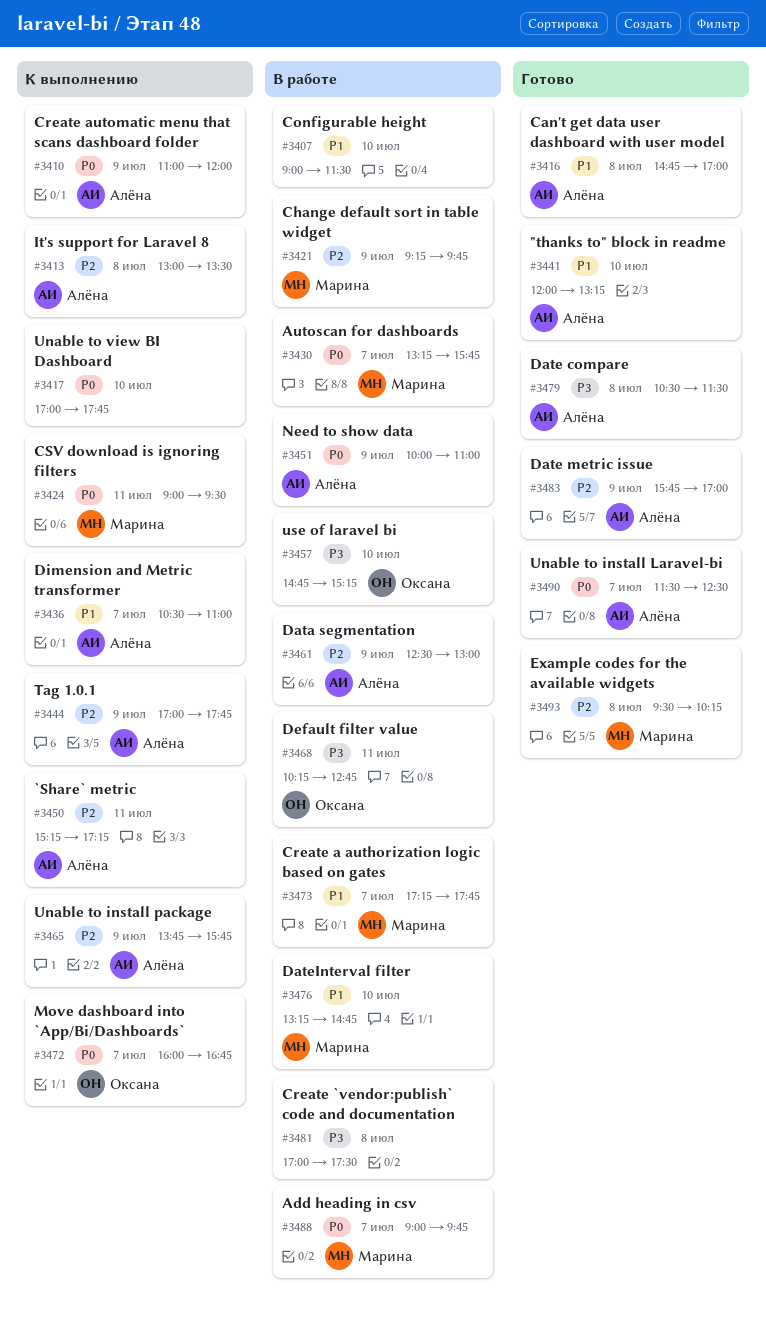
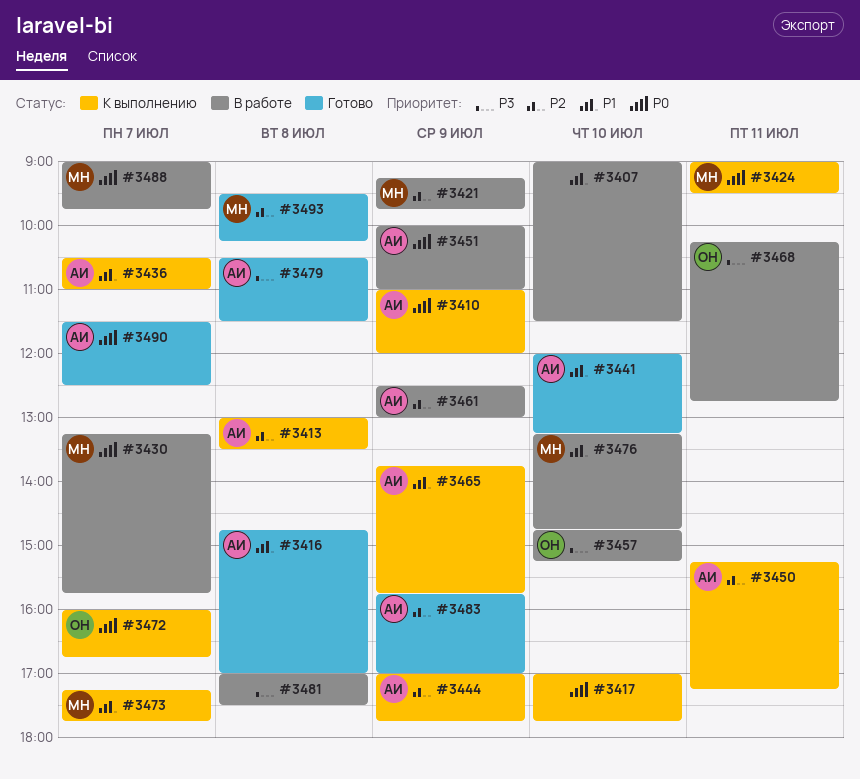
#3465, priority: P2 -> P1
#3473, status: В работе -> К выполнению

